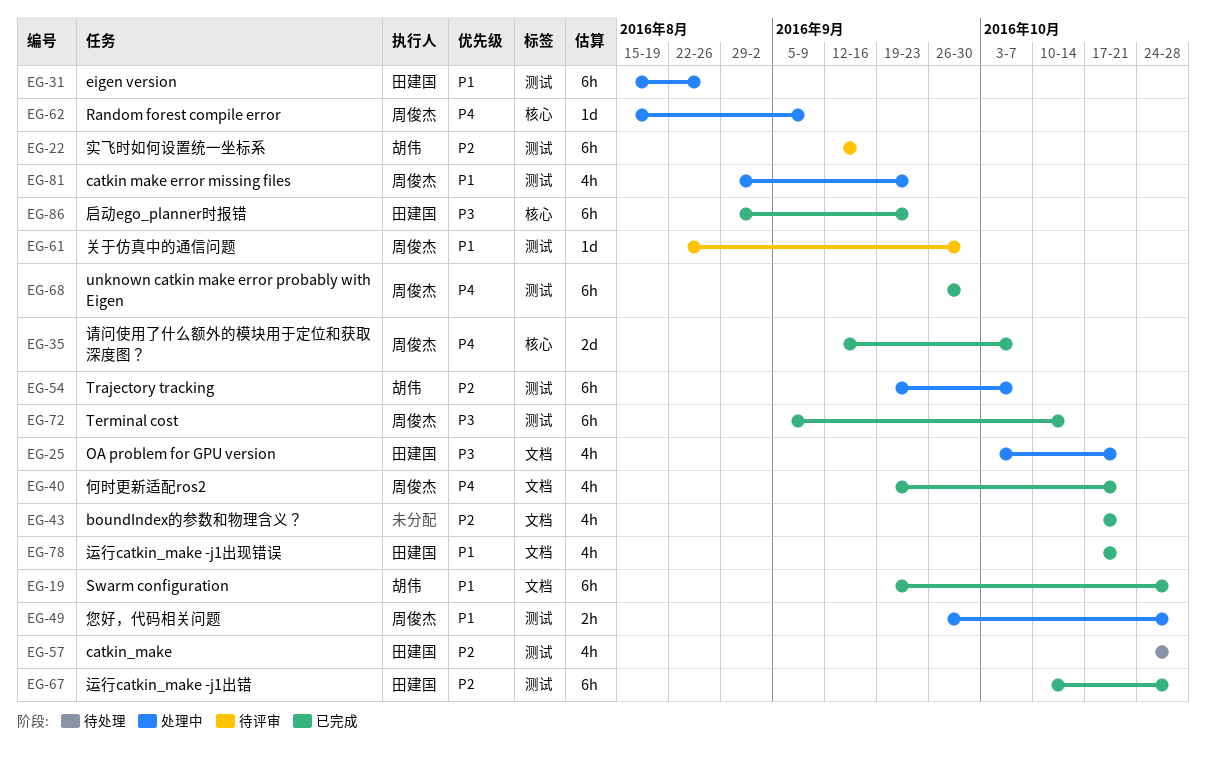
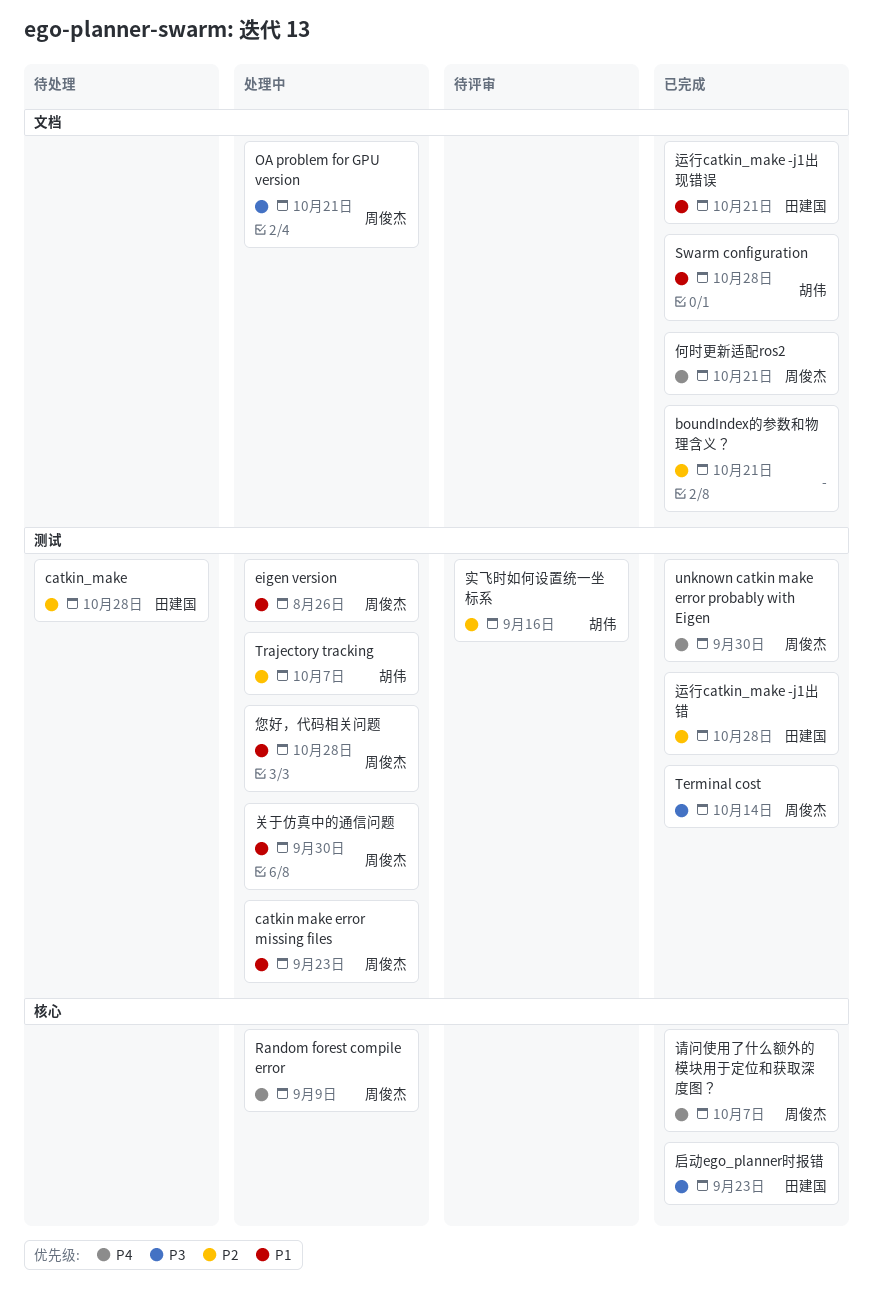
eigen version, owner: 田建国 -> 周俊杰
OA problem for GPU version, owner: 田建国 -> 周俊杰
关于仿真中的通信问题, status: 待评审 -> 处理中

